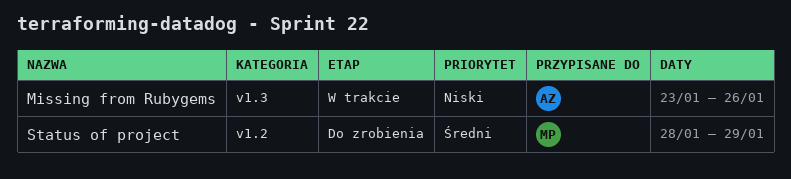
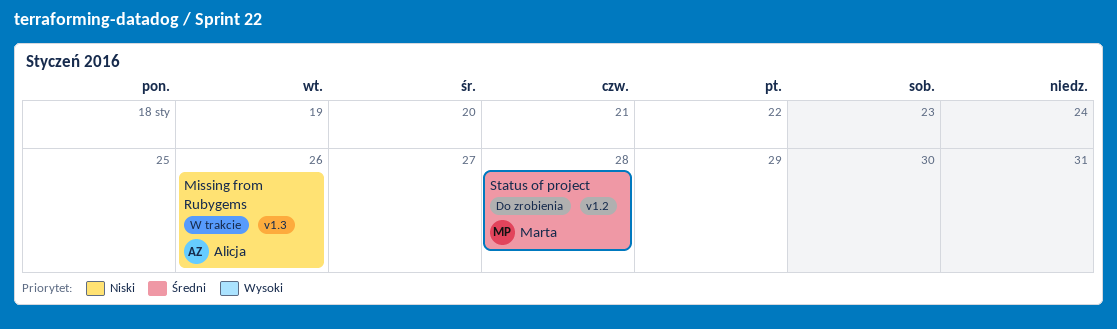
Status of project, due: Jan 29 -> Jan 28

